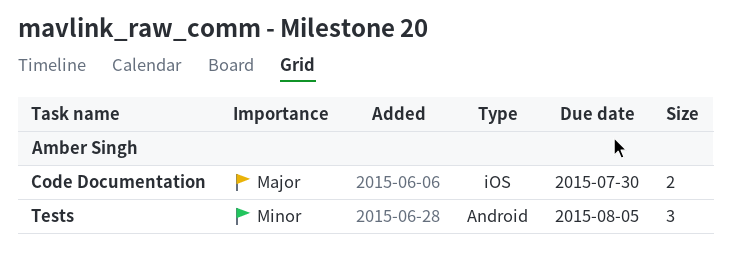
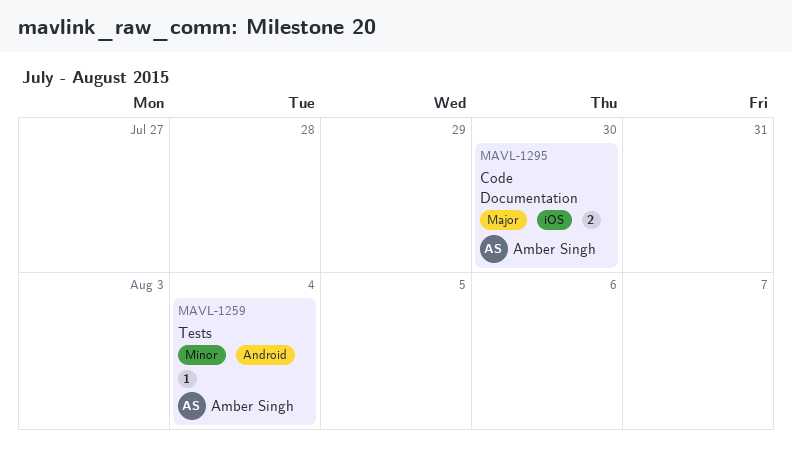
Tests, estimate: 3 -> 1
Tests, due: Aug 5 -> Aug 4

